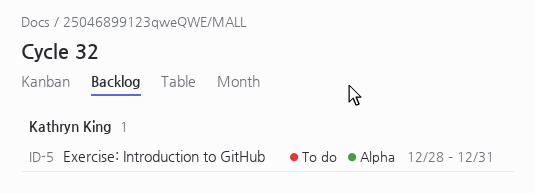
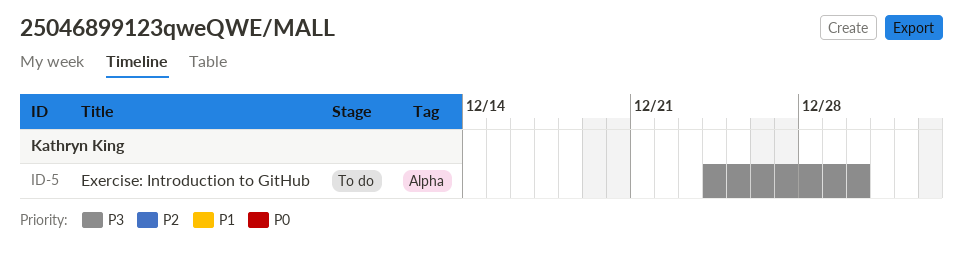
ID-5, start: Dec 28 -> Dec 24
ID-5, due: Dec 31 -> Dec 30

